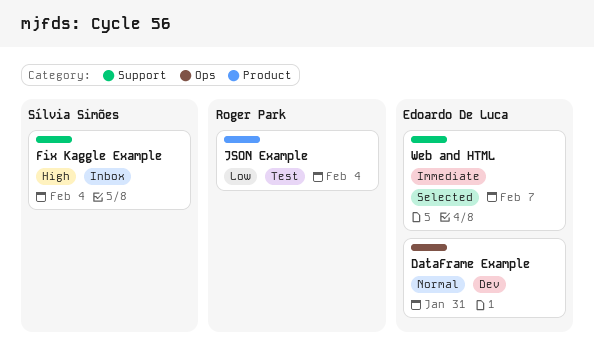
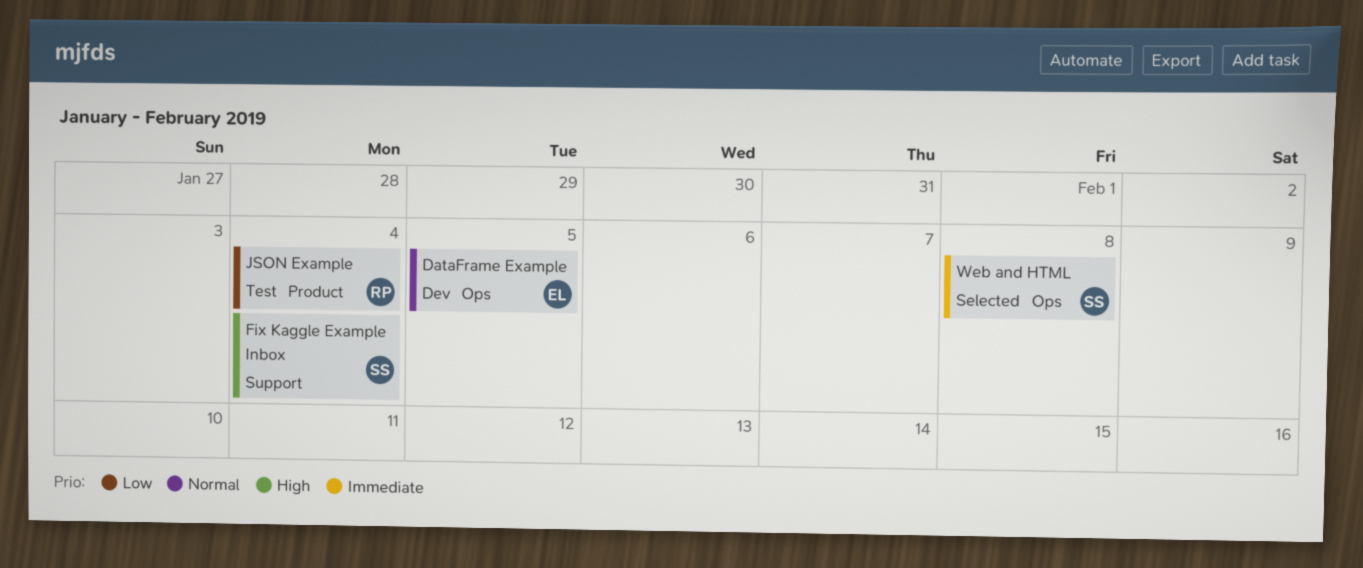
DataFrame Example, due: Jan 31 -> Feb 5
Web and HTML, owner: Edoardo De Luca -> Sílvia Simões
Web and HTML, label: Support -> Ops
Web and HTML, due: Feb 7 -> Feb 8

